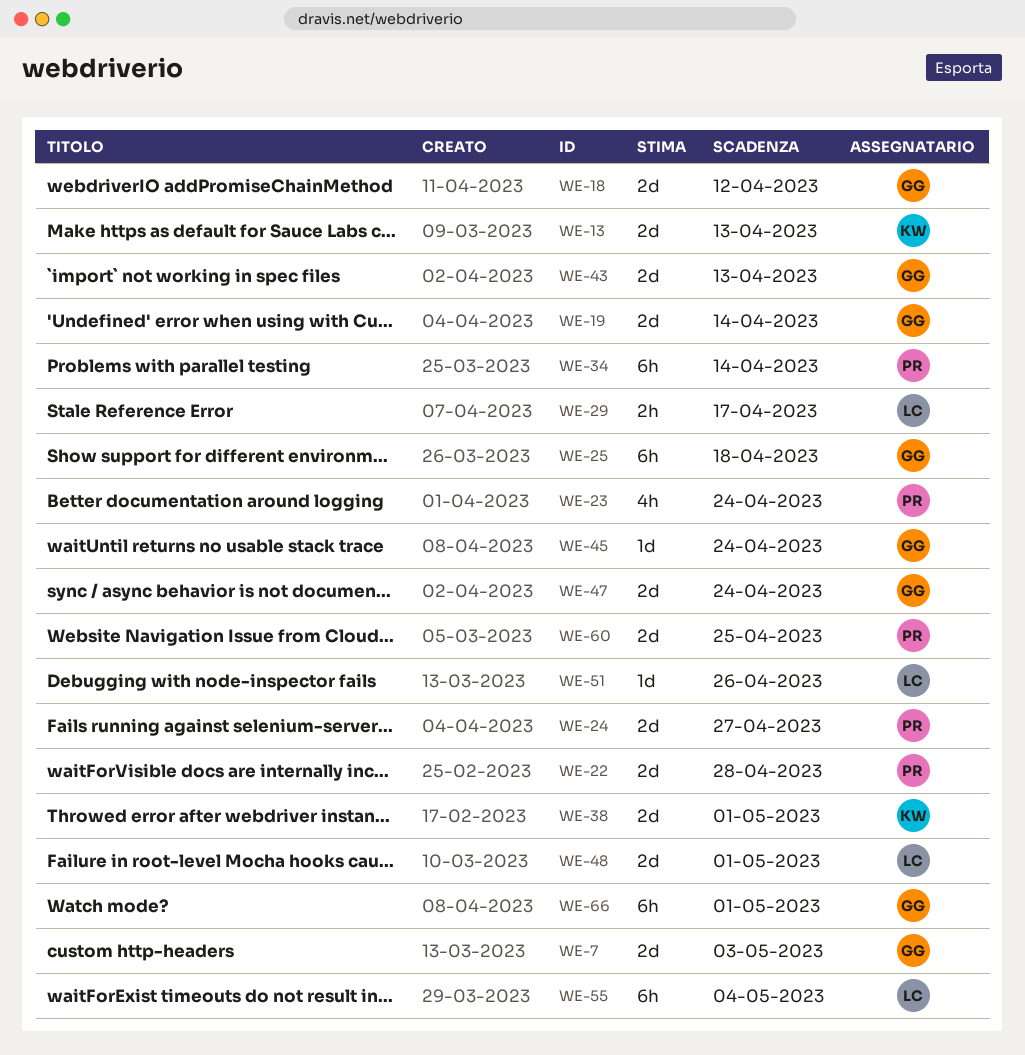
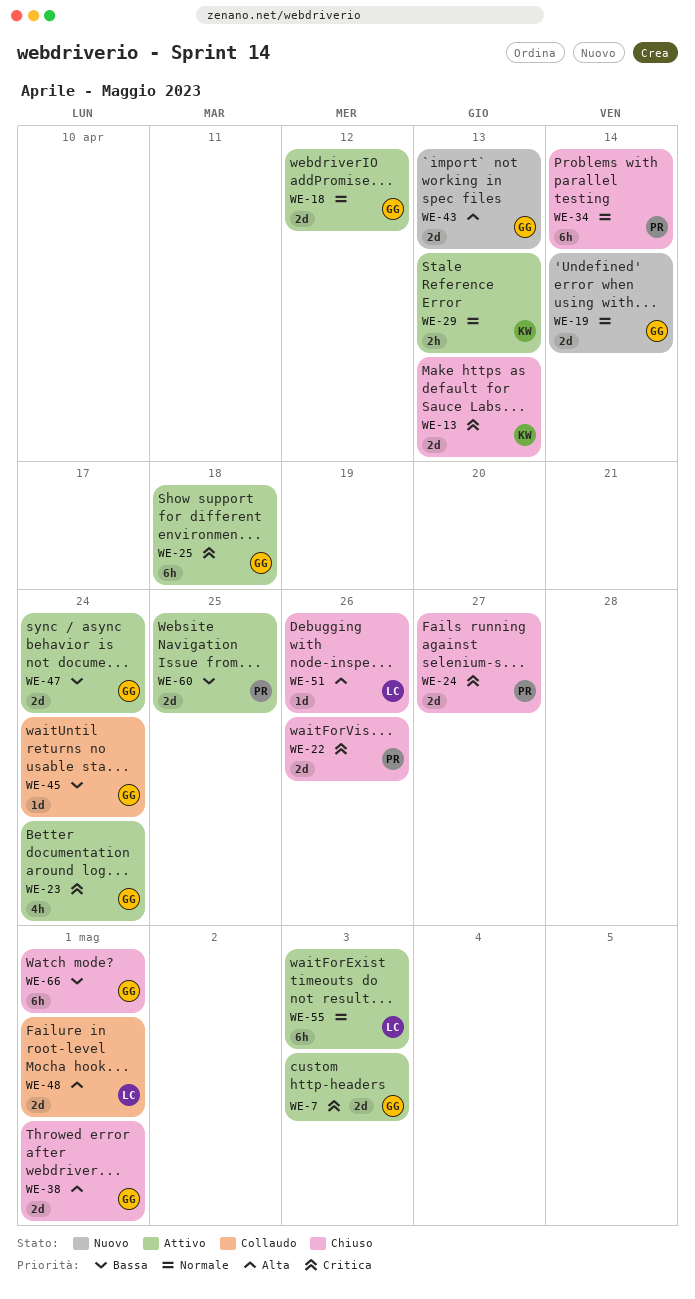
WE-22, due: Apr 28 -> Apr 26
WE-23, owner: PR -> GG
WE-29, owner: LC -> KW
WE-29, due: Apr 17 -> Apr 13
WE-38, owner: KW -> GG
WE-55, due: May 4 -> May 3

